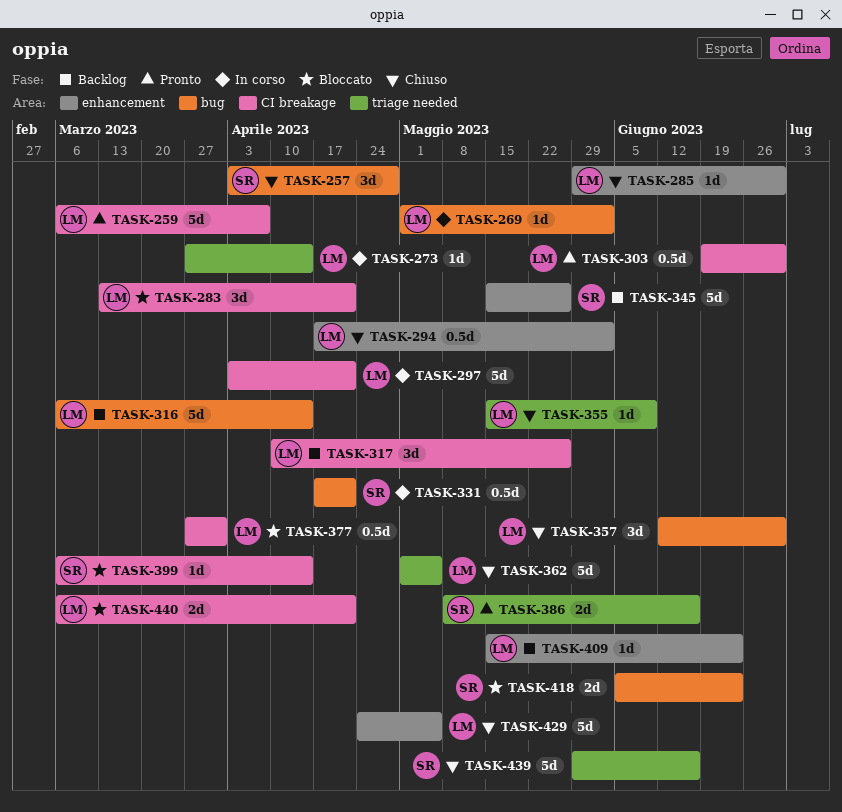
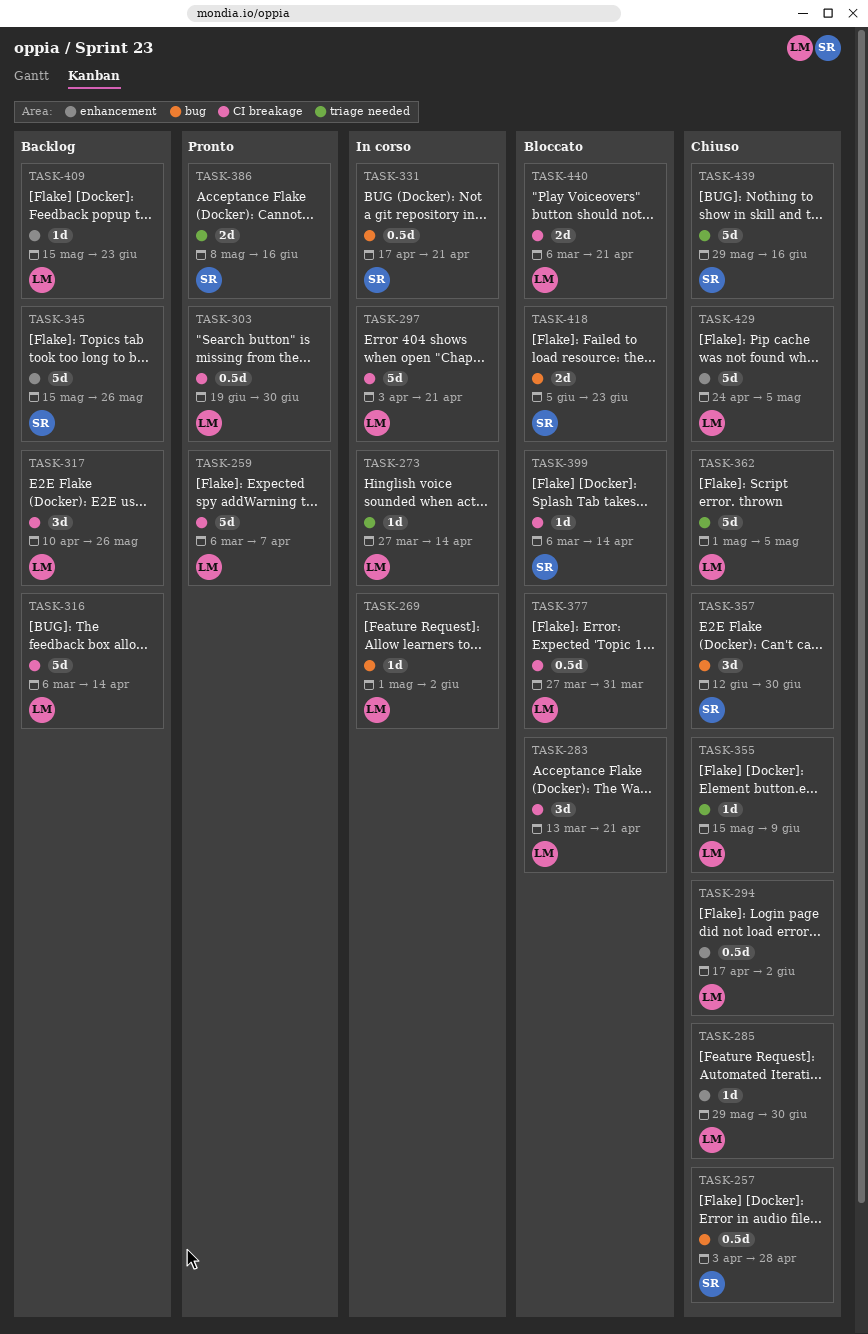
TASK-257, estimate: 3d -> 0.5d
TASK-316, label: bug -> CI breakage
TASK-357, owner: LM -> SR

